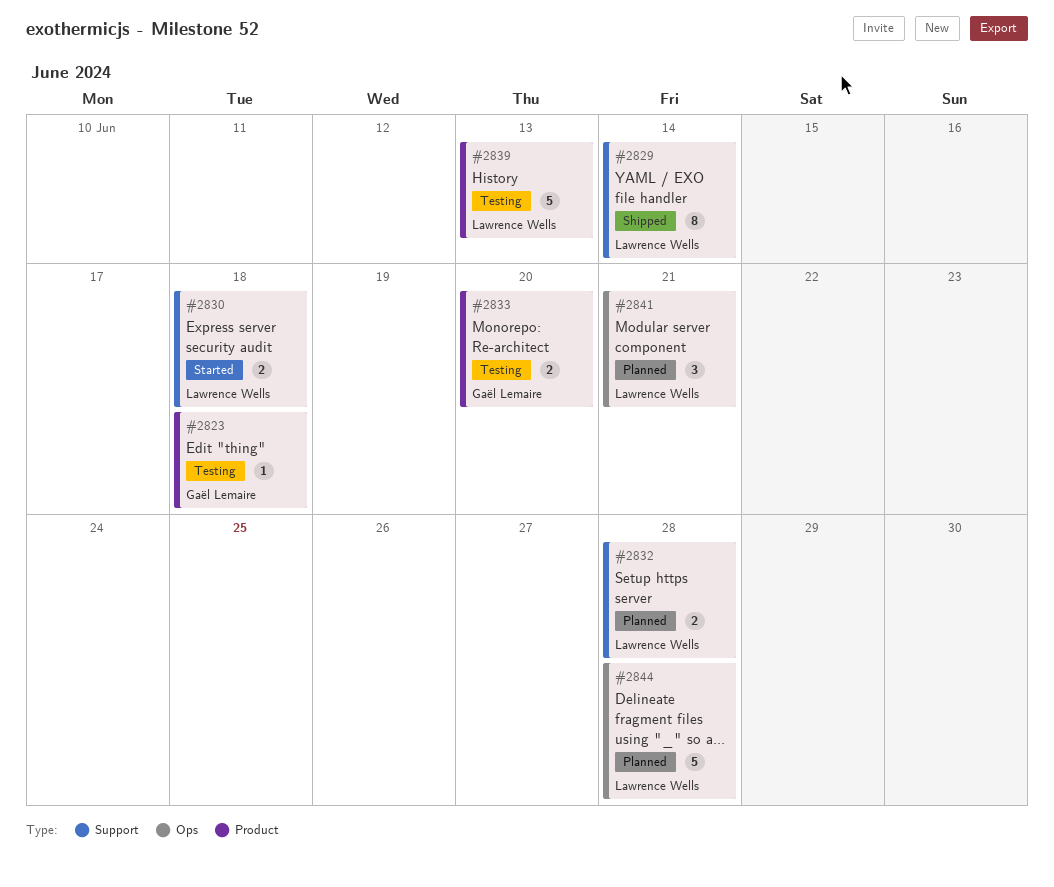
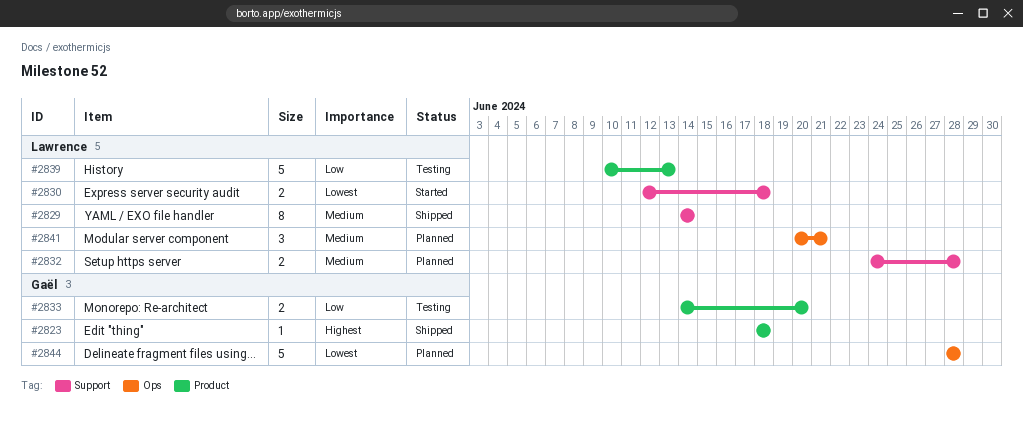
#2823, status: Testing -> Shipped
#2844, owner: Lawrence Wells -> Gaël Lemaire

